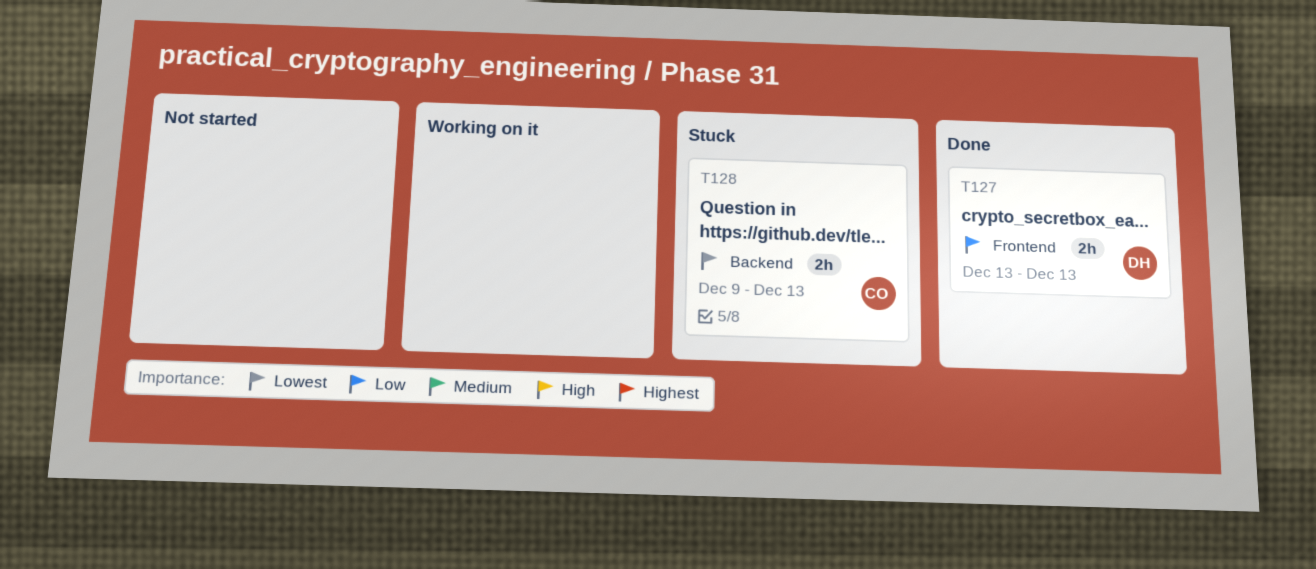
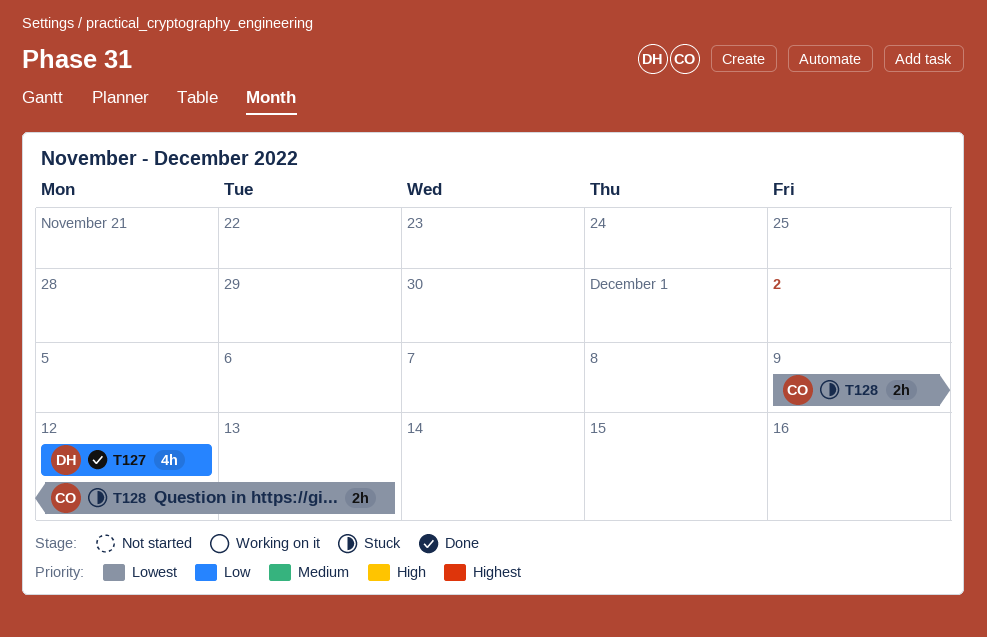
T127, estimate: 2h -> 4h
T127, start: Dec 13 -> Dec 12
T127, due: Dec 13 -> Dec 12

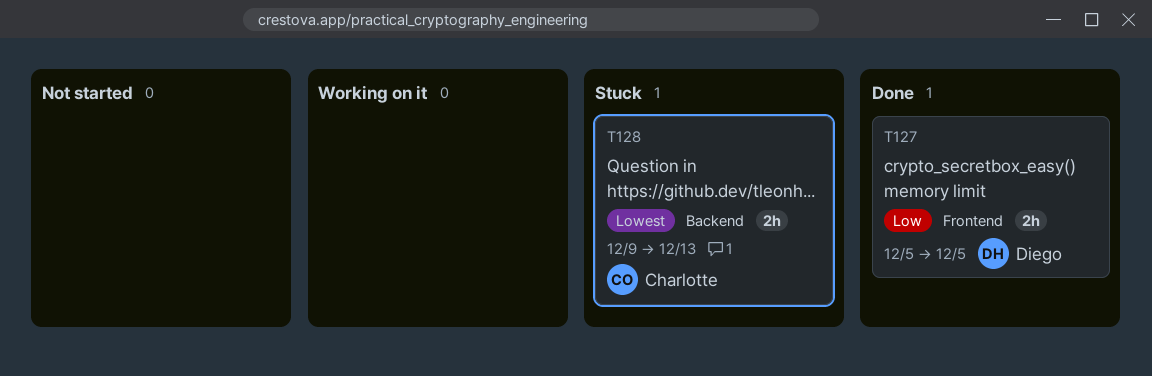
T127, estimate: 4h -> 2h
T127, start: Dec 12 -> Dec 5
T127, due: Dec 12 -> Dec 5

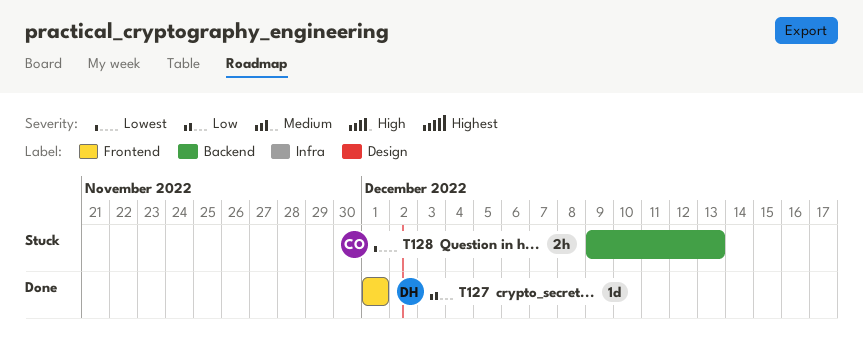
T127, estimate: 2h -> 1d
T127, start: Dec 5 -> Dec 1
T127, due: Dec 5 -> Dec 1

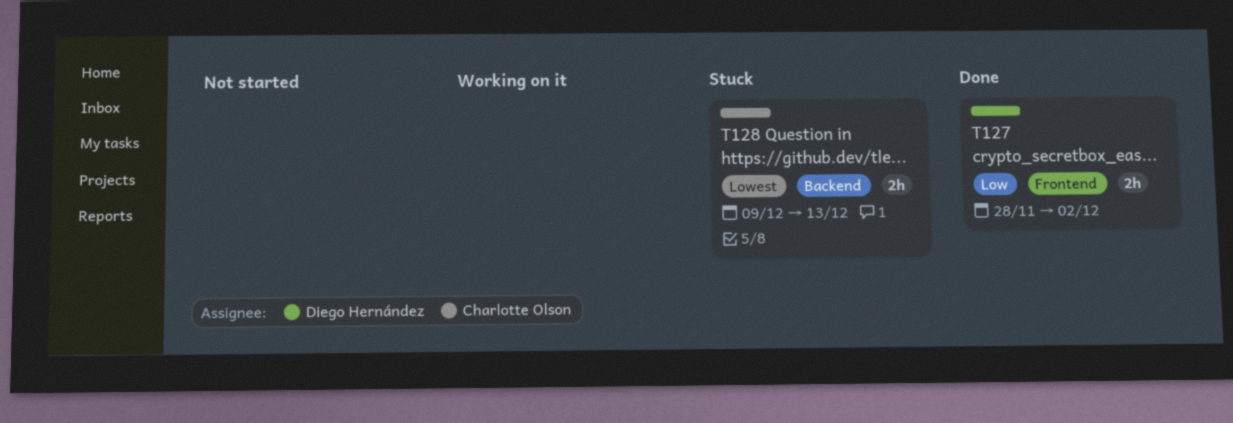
T127, estimate: 1d -> 2h
T127, start: Dec 1 -> Nov 28
T127, due: Dec 1 -> Dec 2

